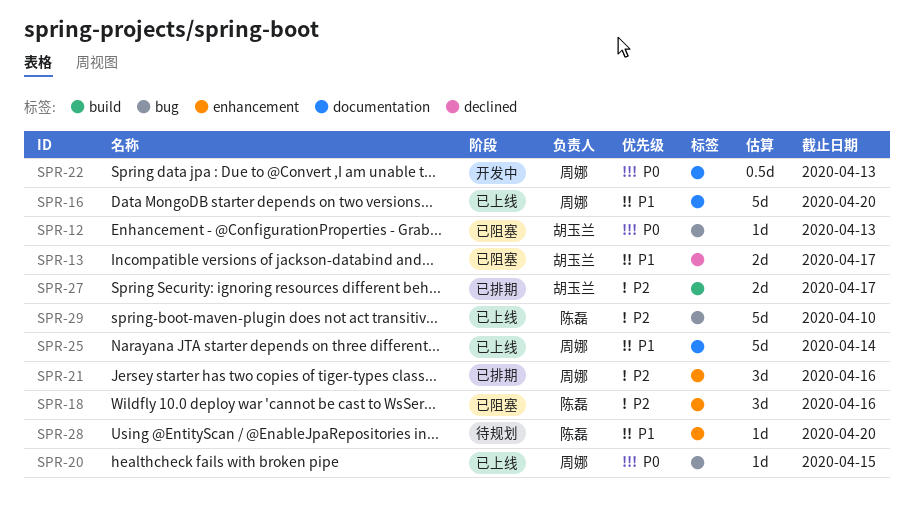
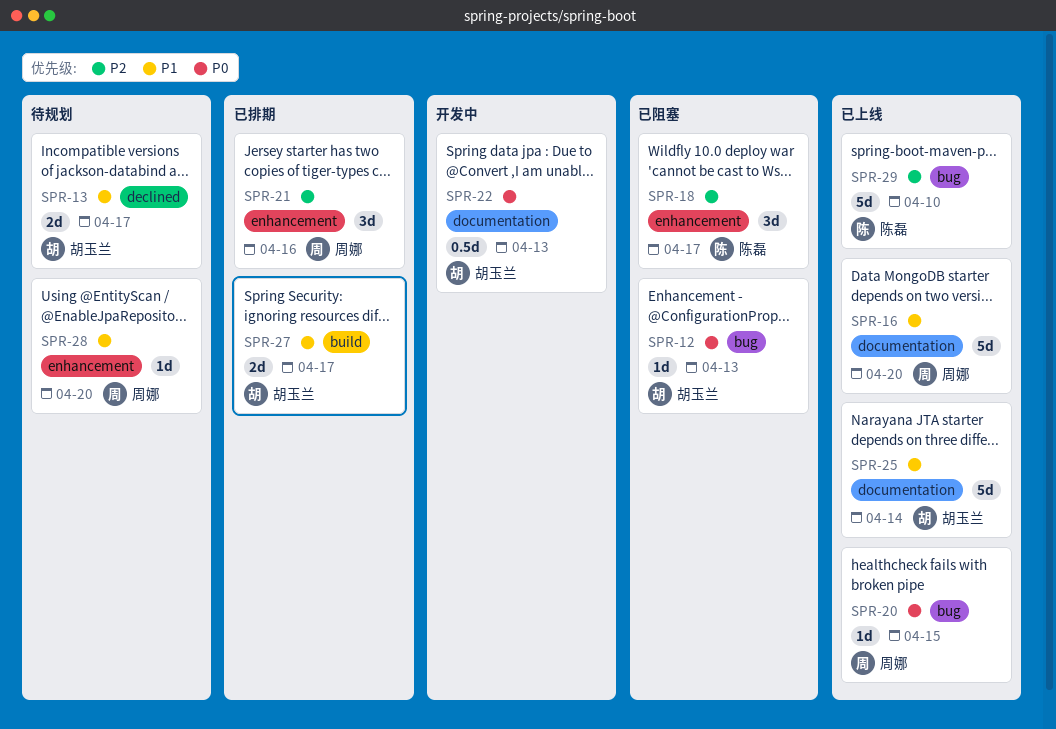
SPR-13, status: 已阻塞 -> 待规划
SPR-18, due: Apr 16 -> Apr 17
SPR-22, owner: 周娜 -> 胡玉兰
SPR-25, owner: 周娜 -> 胡玉兰
SPR-27, priority: P2 -> P1
SPR-28, owner: 陈磊 -> 周娜

